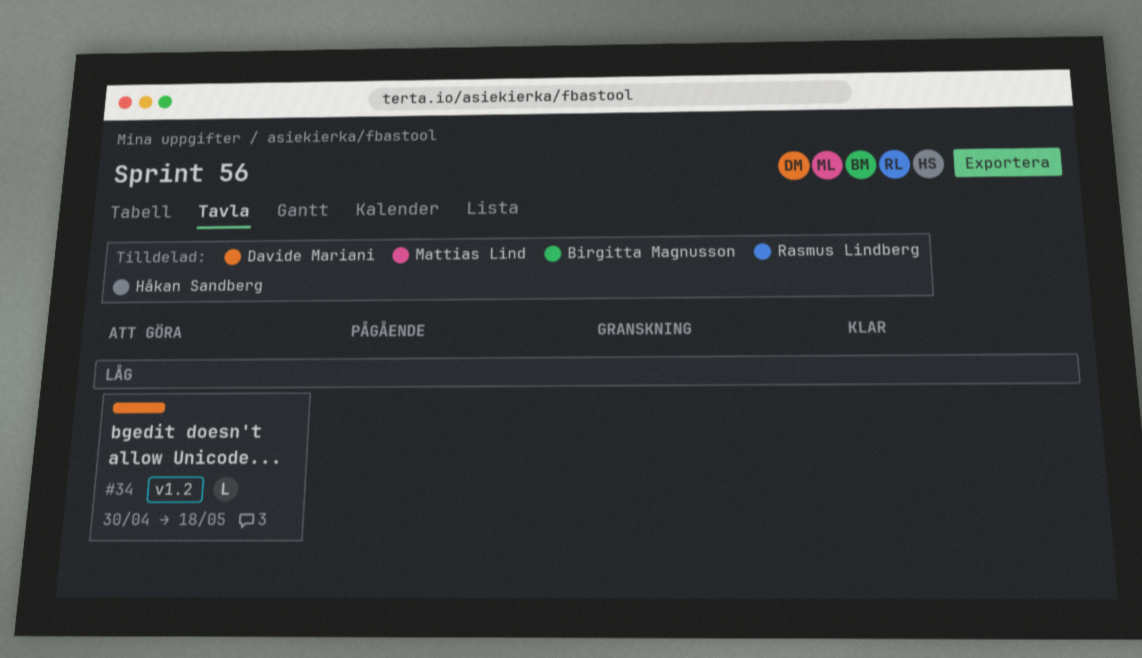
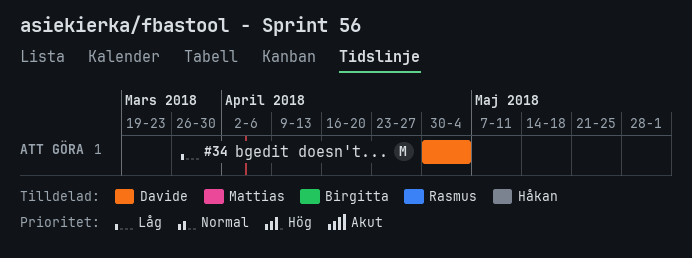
#34, estimate: L -> M
#34, due: May 18 -> May 4

